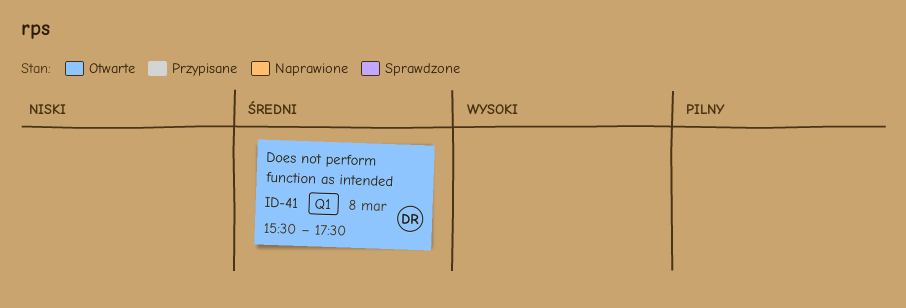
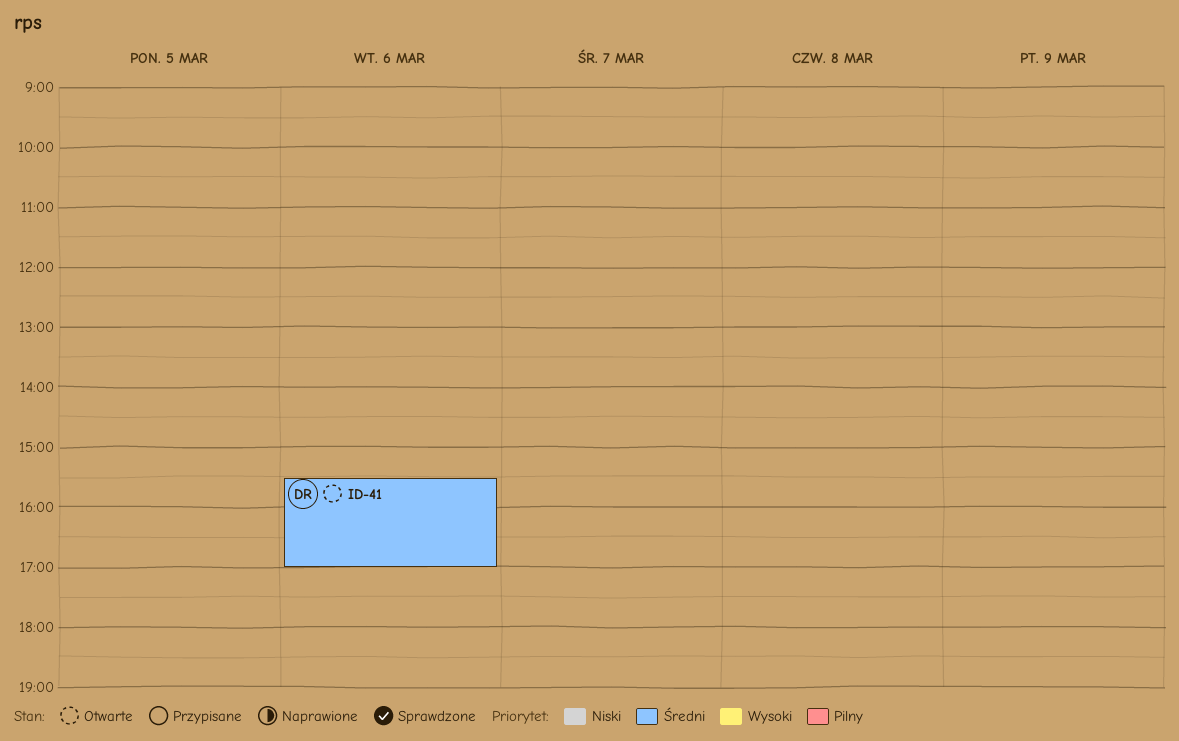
ID-41, day: Mar 8 -> Mar 6
ID-41, ends: 17:30 -> 17:00

